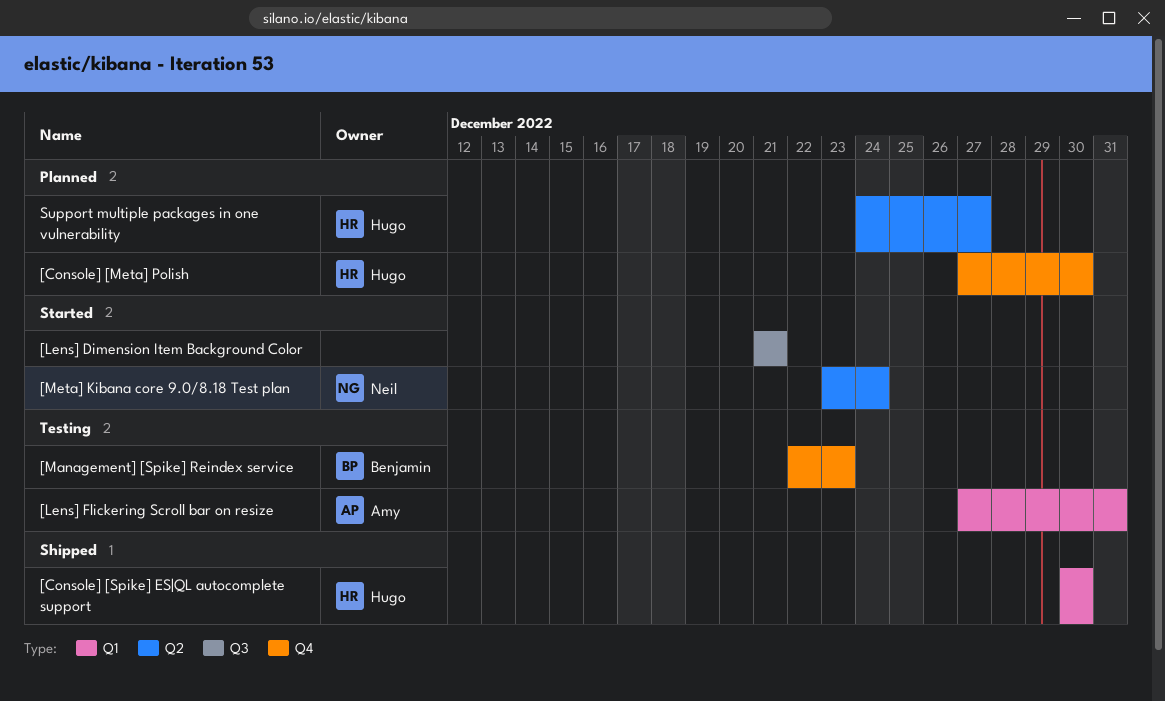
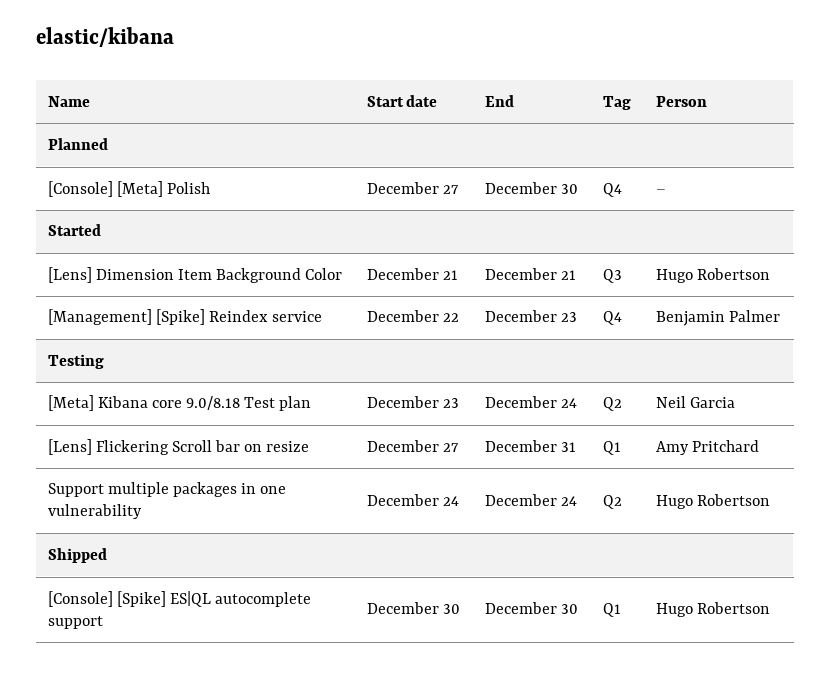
[Console] [Meta] Polish, owner: Hugo Robertson -> none
[Lens] Dimension Item Background Color, owner: none -> Hugo Robertson
[Management] [Spike] Reindex service, status: Testing -> Started
[Meta] Kibana core 9.0/8.18 Test plan, status: Started -> Testing
Support multiple packages in one vulnerability, status: Planned -> Testing
Support multiple packages in one vulnerability, due: Dec 27 -> Dec 24

